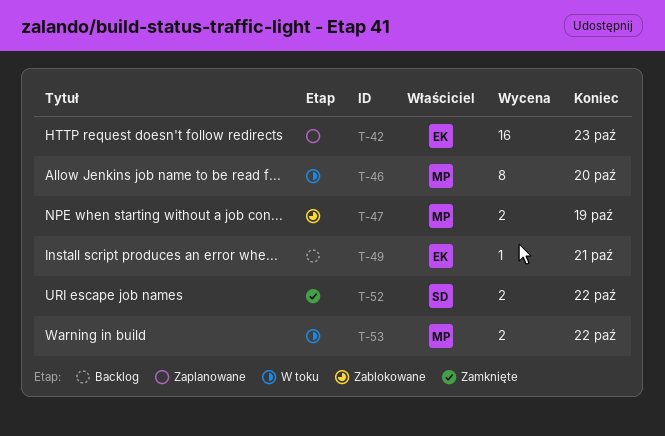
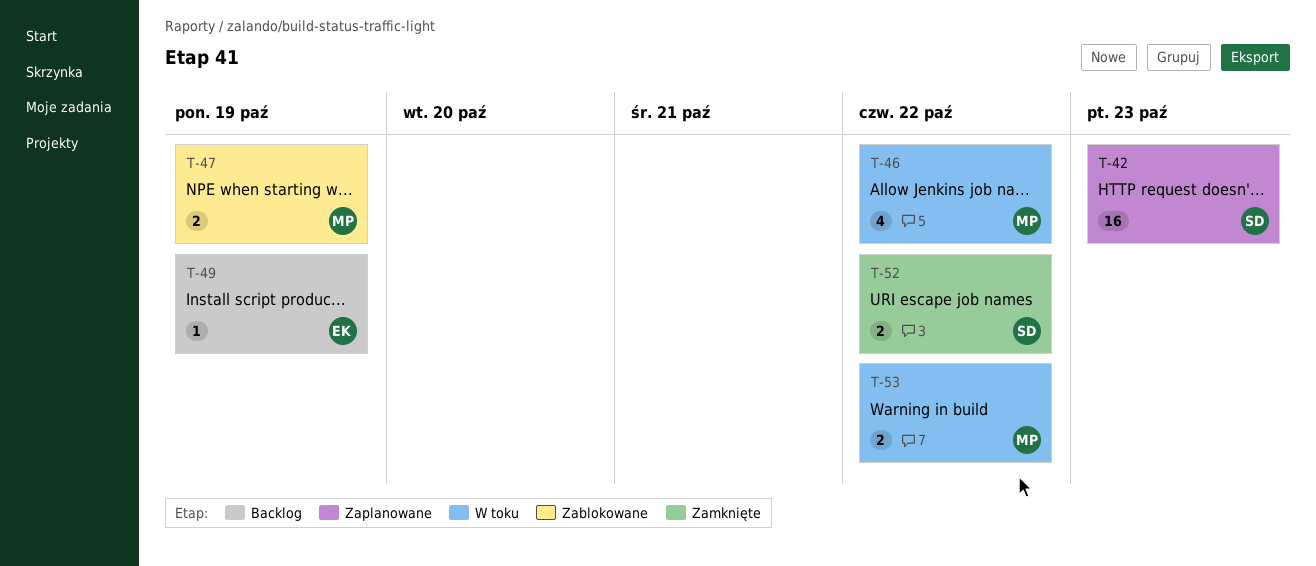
T-42, owner: EK -> SD
T-46, estimate: 8 -> 4
T-46, due: Oct 20 -> Oct 22
T-49, due: Oct 21 -> Oct 19

